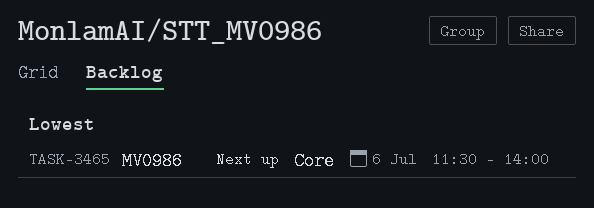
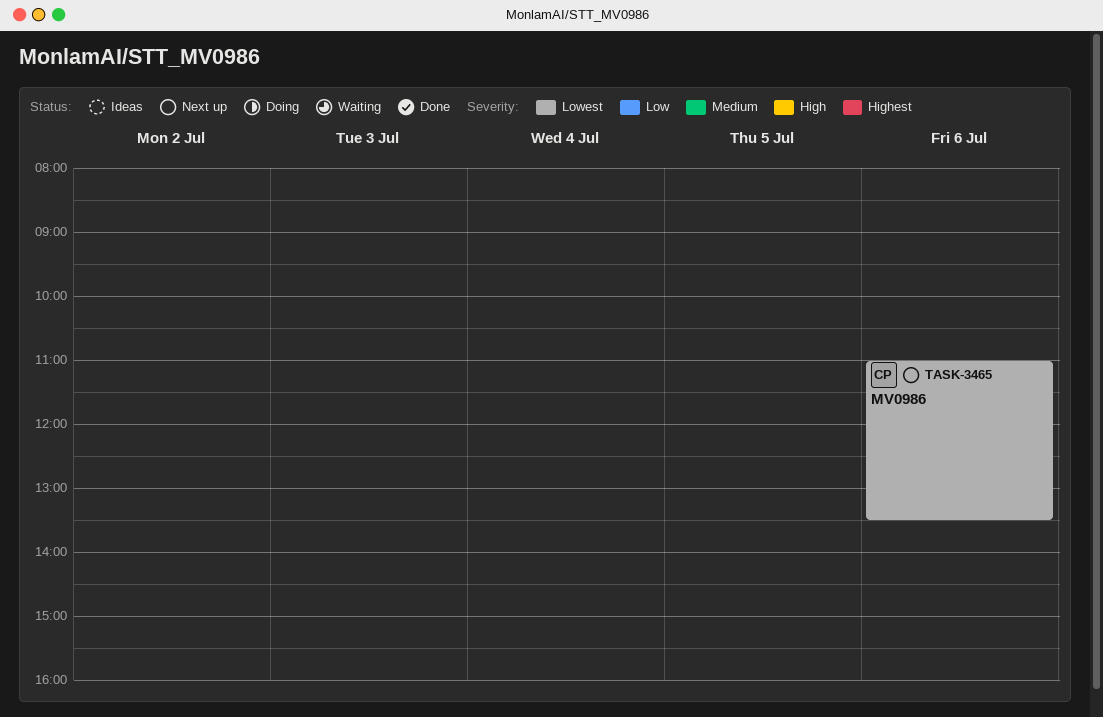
TASK-3465, begins: 11:30 -> 11:00
TASK-3465, ends: 14:00 -> 13:30

